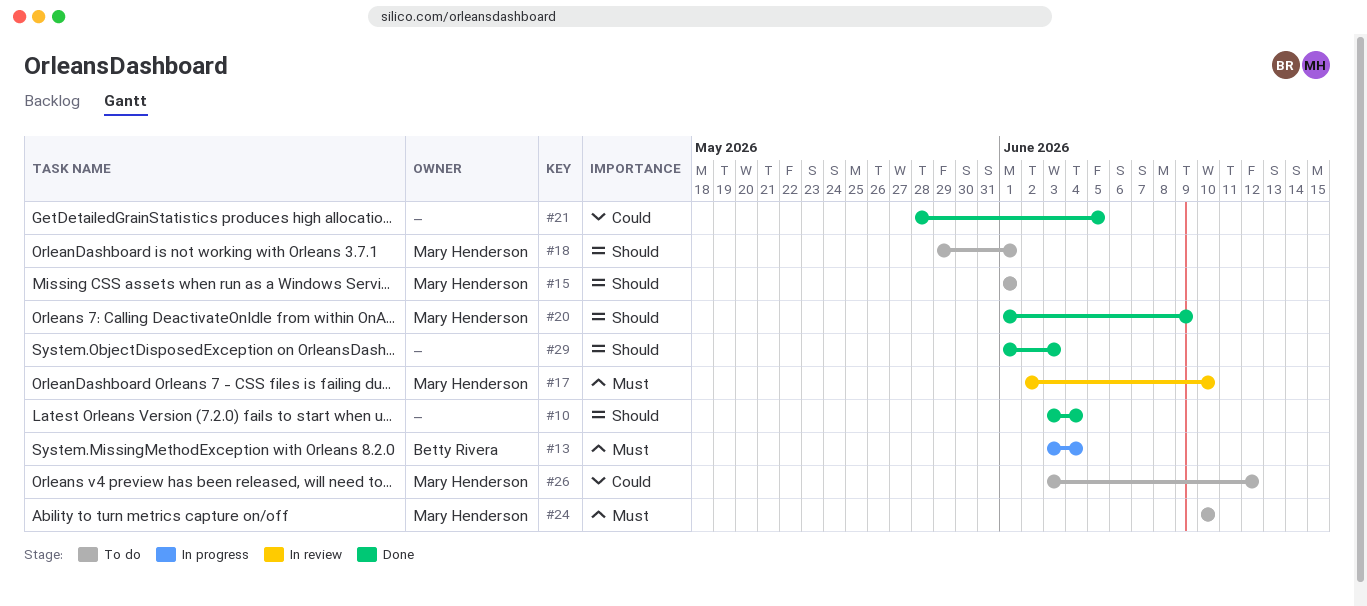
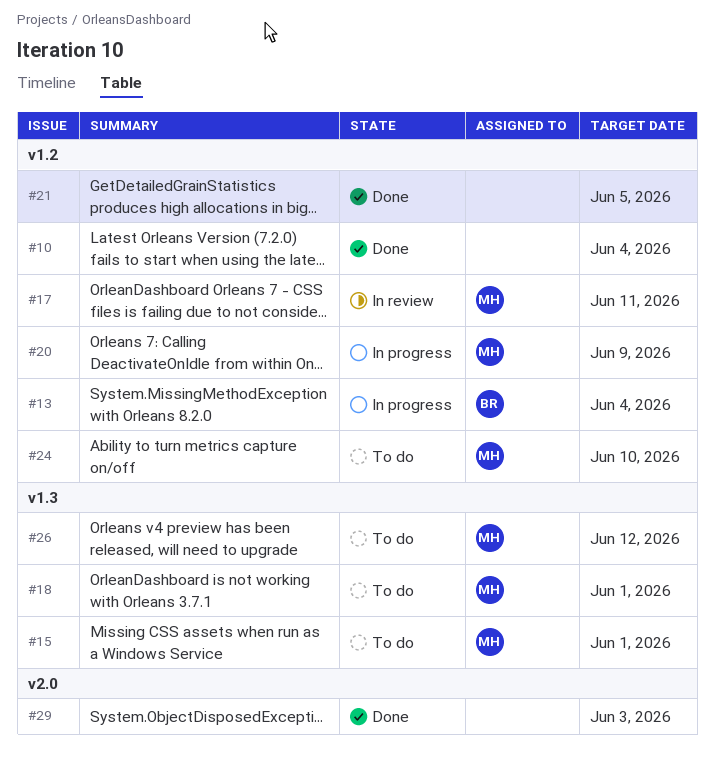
#17, due: Jun 10 -> Jun 11
#20, status: Done -> In progress

